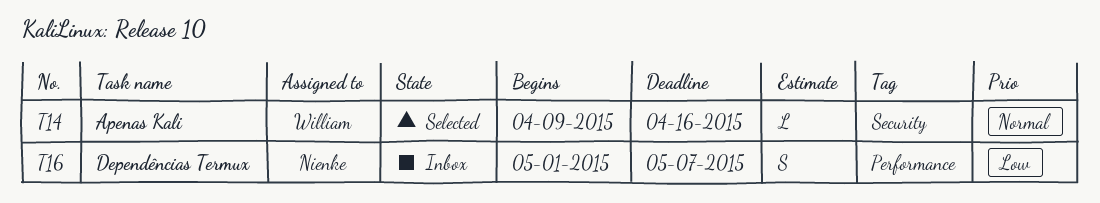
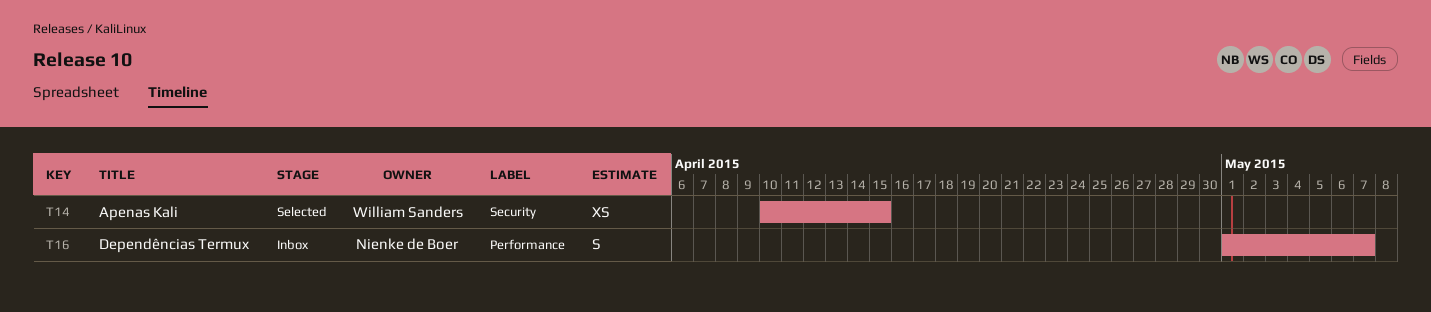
T14, estimate: L -> XS
T14, start: Apr 9 -> Apr 10
T14, due: Apr 16 -> Apr 15

